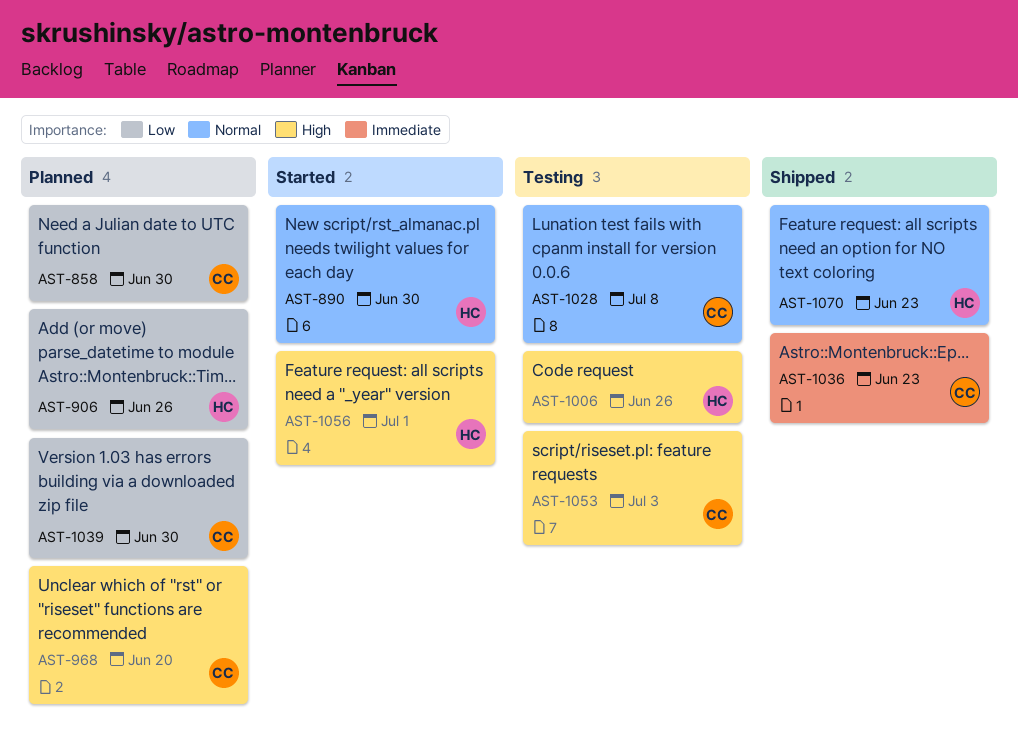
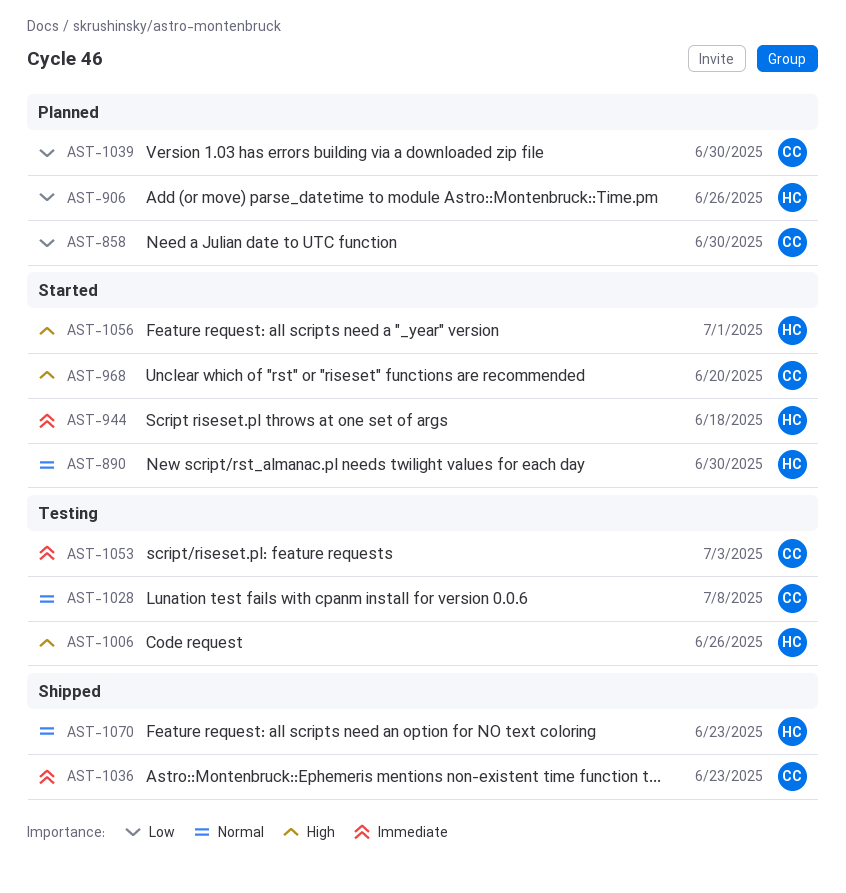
AST-944: none -> present
AST-968, status: Planned -> Started
AST-1053, priority: High -> Immediate

